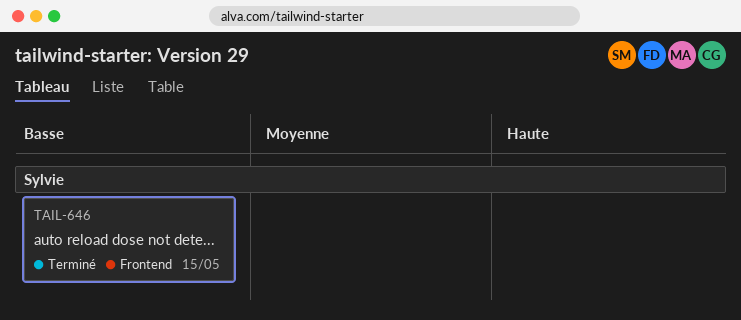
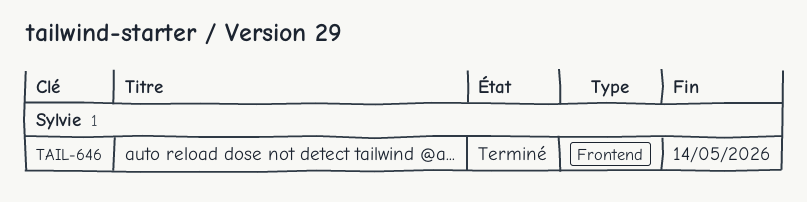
TAIL-646, due: May 15 -> May 14

